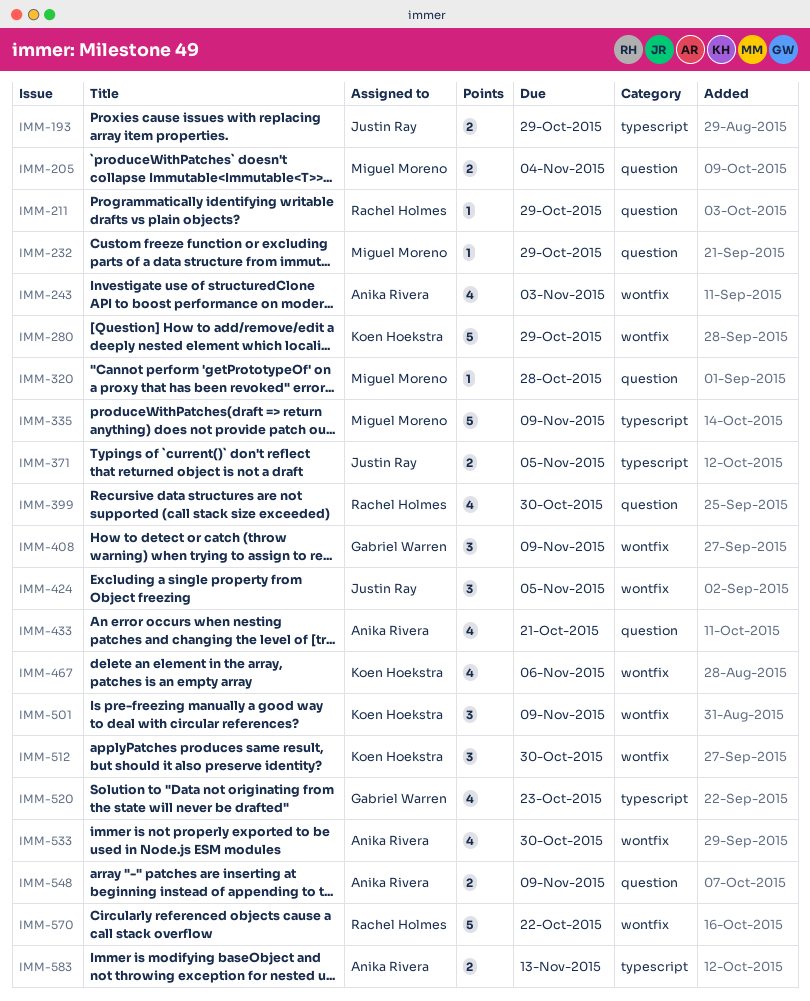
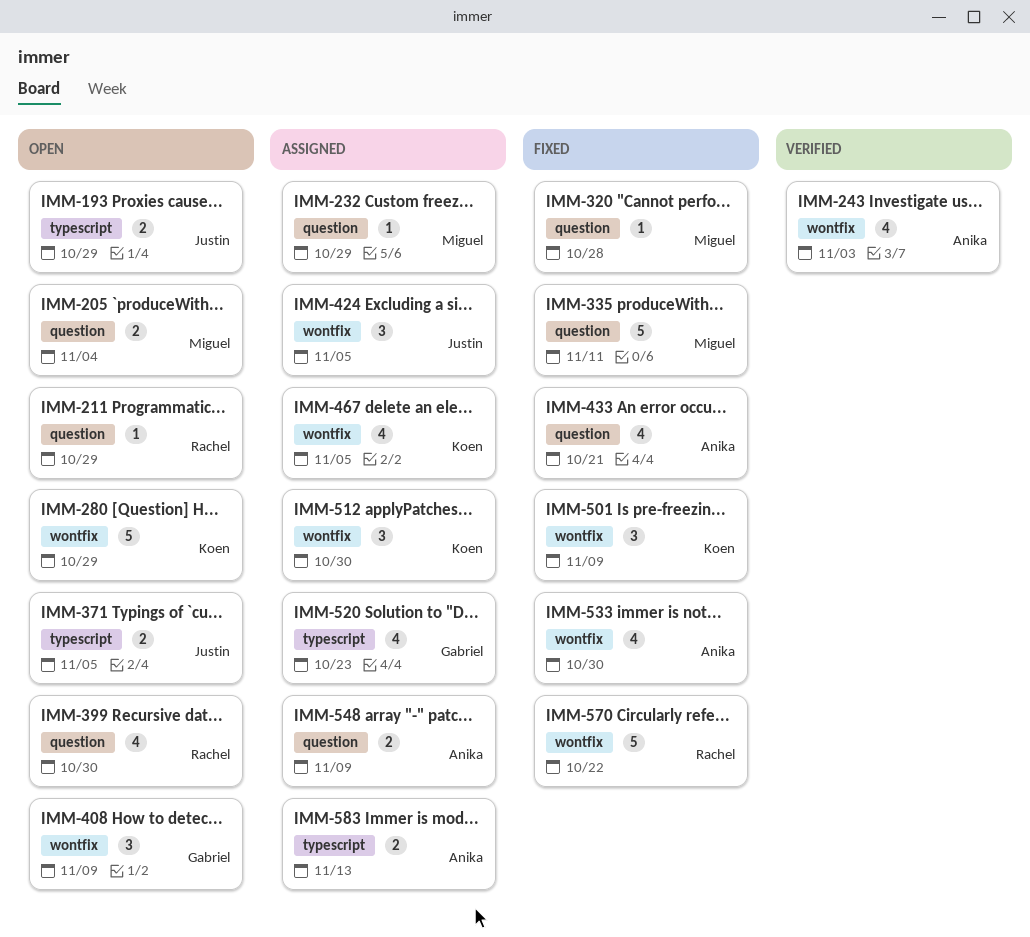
IMM-335, label: typescript -> question
IMM-335, due: Nov 9 -> Nov 11
IMM-467, due: Nov 6 -> Nov 5

